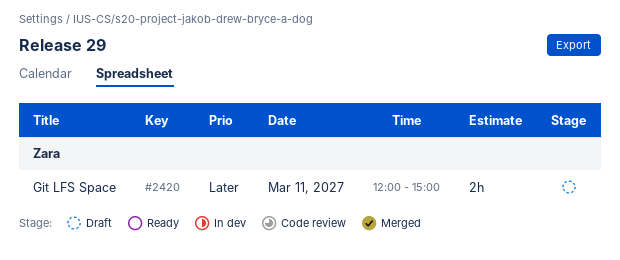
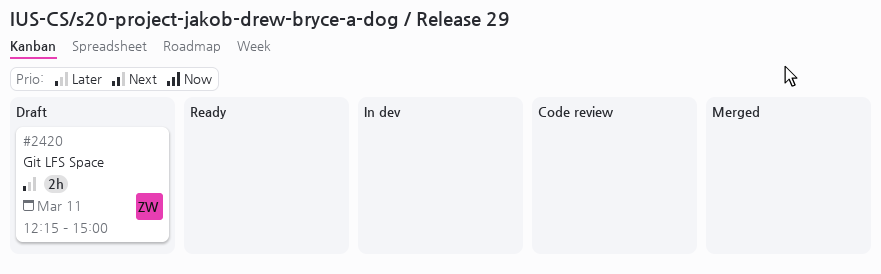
#2420, begins: 12:00 -> 12:15

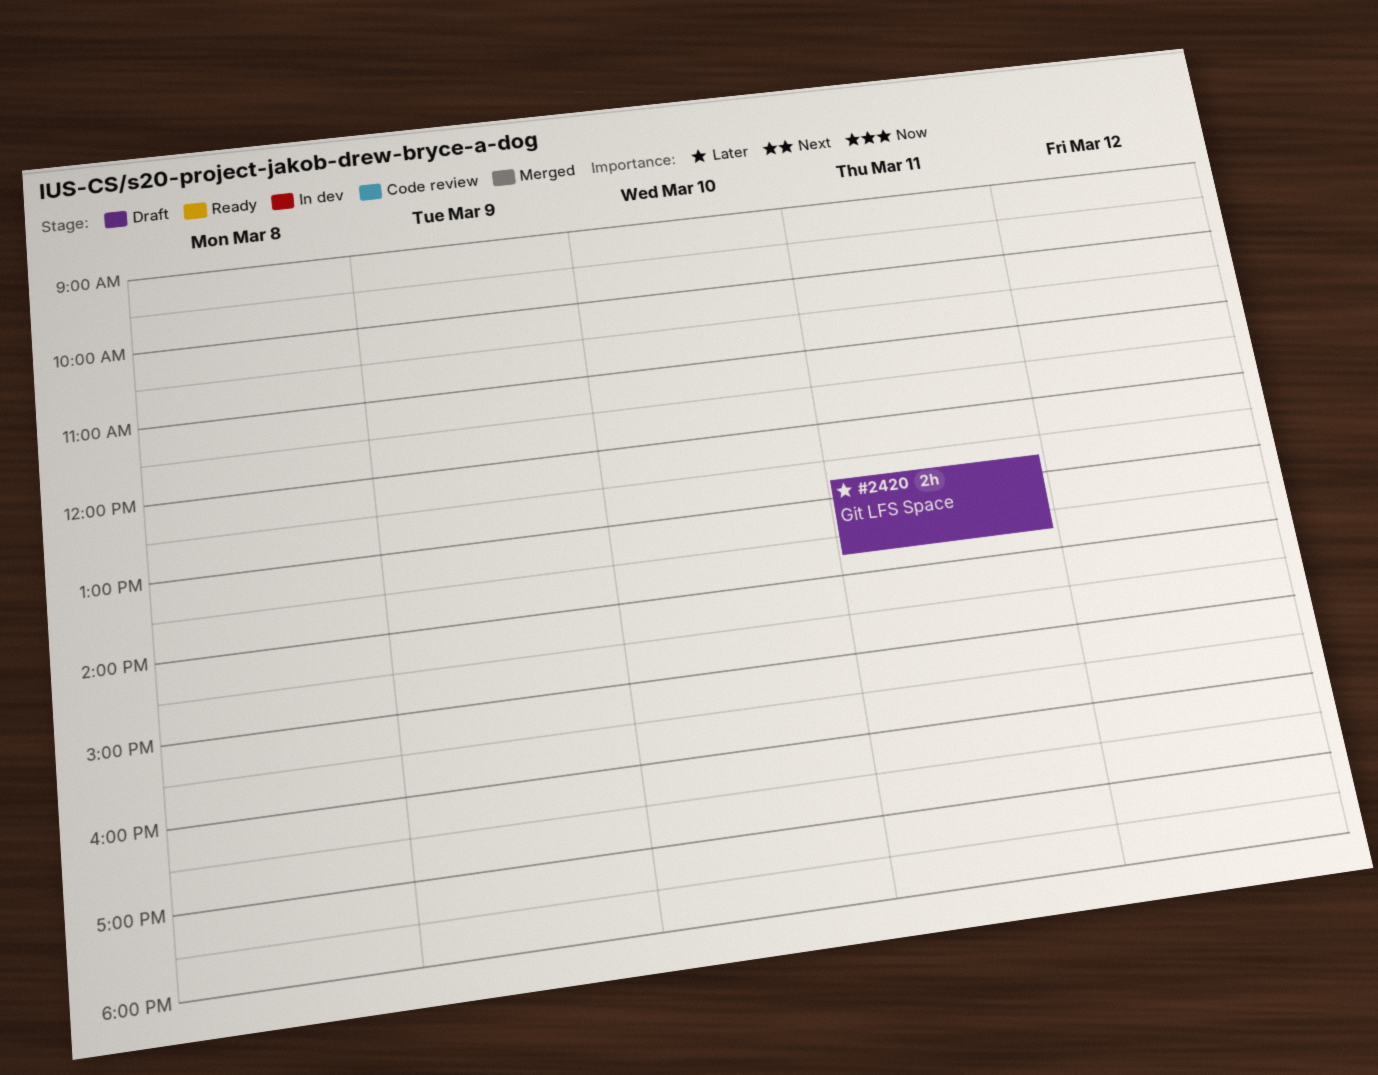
#2420, begins: 12:15 -> 12:45
#2420, ends: 15:00 -> 13:45

